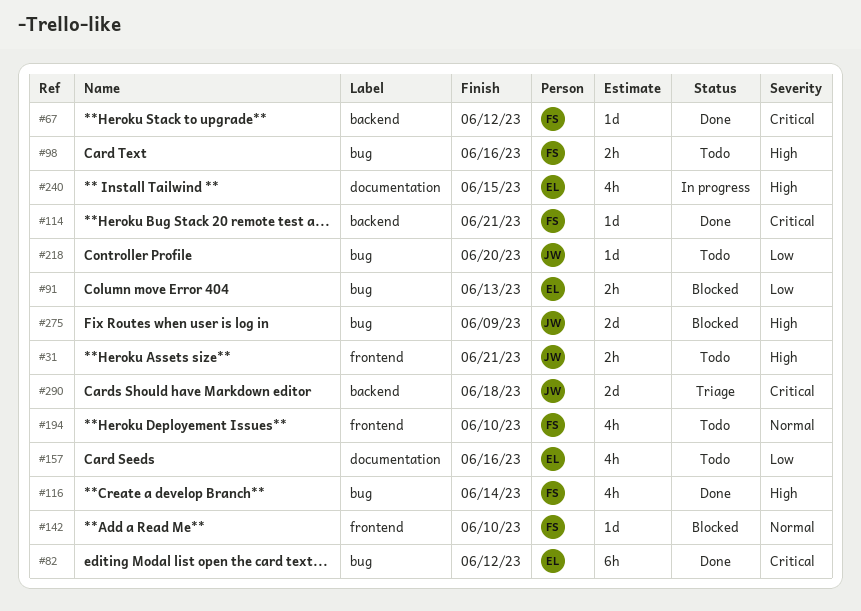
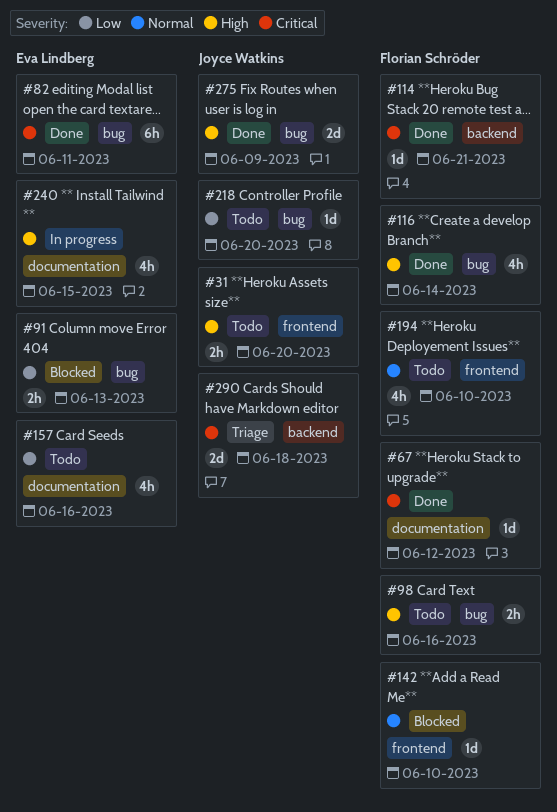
#31, due: Jun 21 -> Jun 20
#67, label: backend -> documentation
#82, due: Jun 12 -> Jun 11
#275, status: Blocked -> Done

